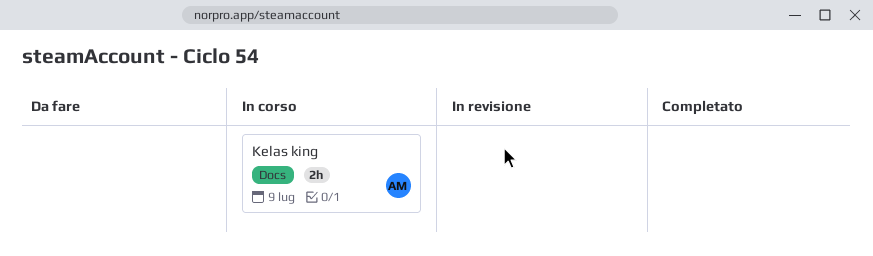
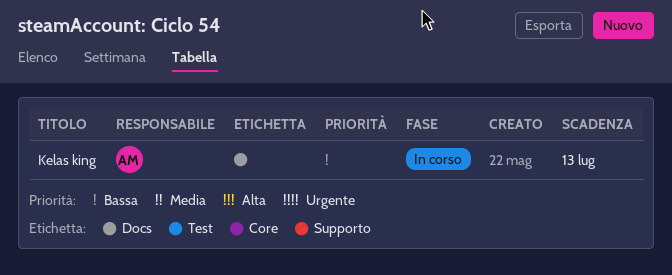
Kelas king, due: Jul 9 -> Jul 13

